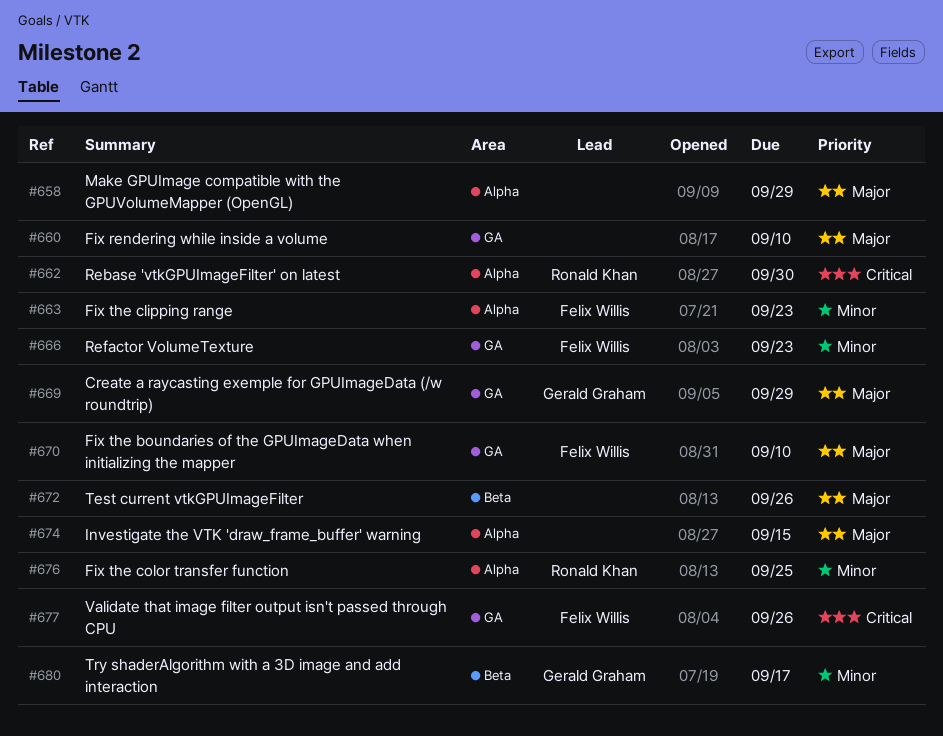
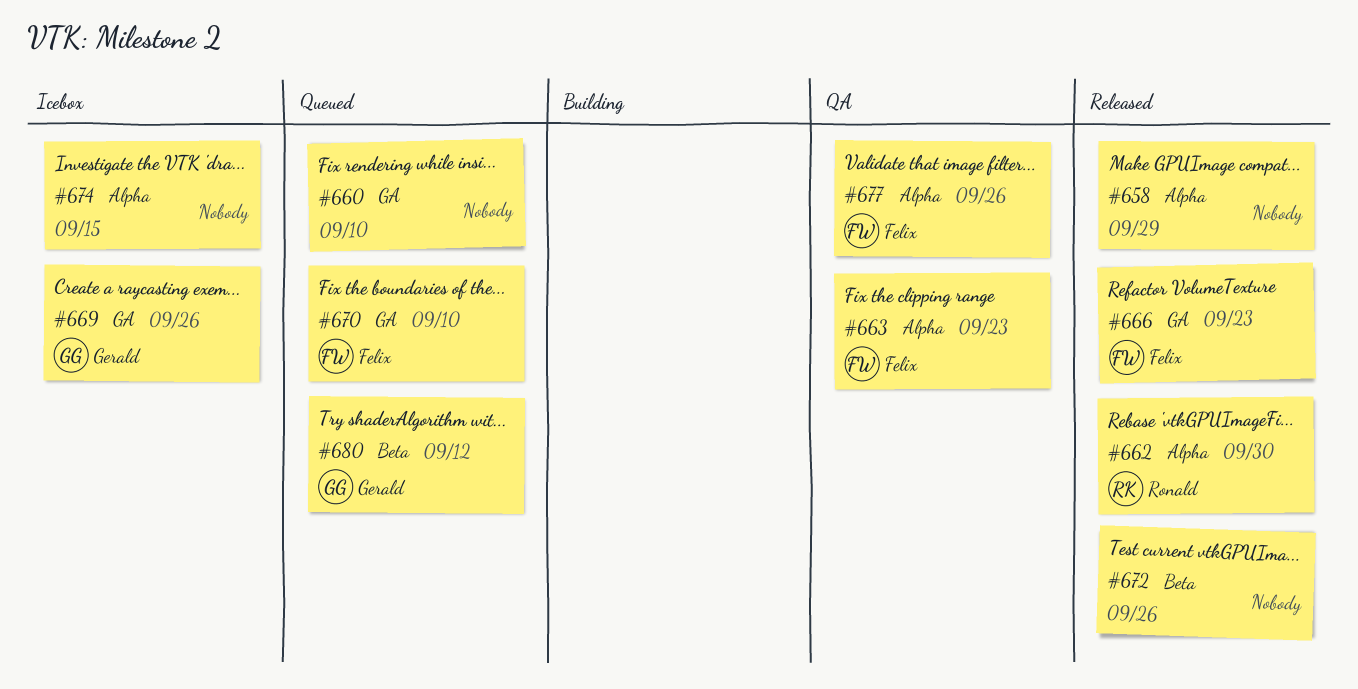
#669, due: Sep 29 -> Sep 26
#676: present -> none
#677, label: GA -> Alpha
#680, due: Sep 17 -> Sep 12

